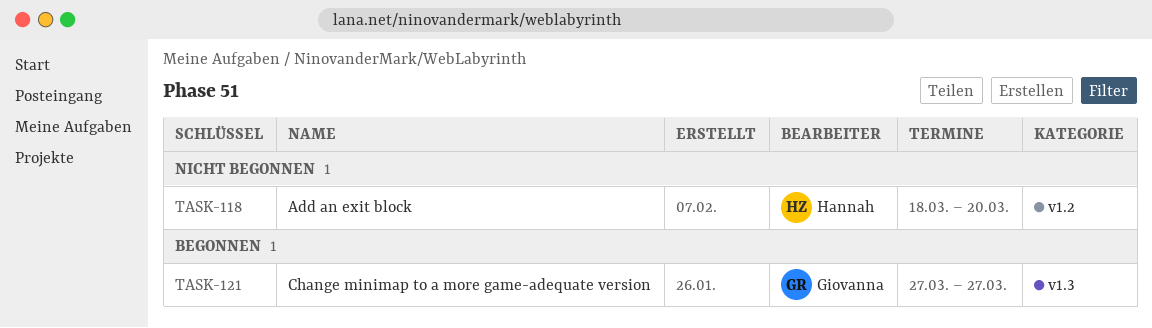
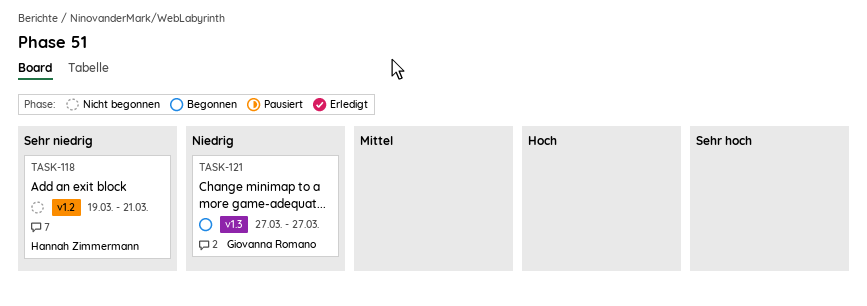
TASK-118, start: Mar 18 -> Mar 19
TASK-118, due: Mar 20 -> Mar 21

